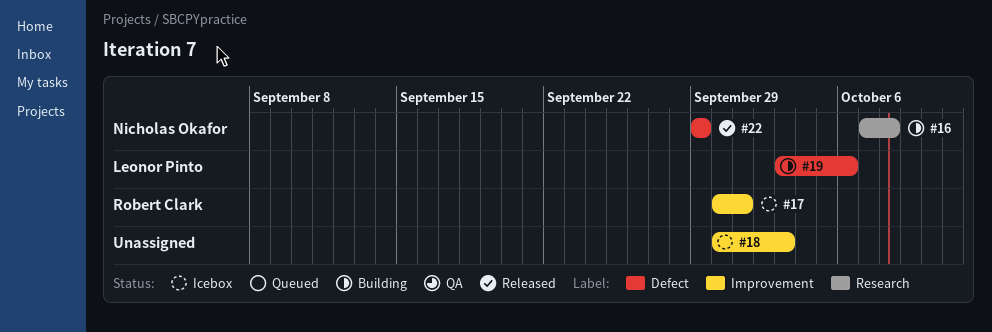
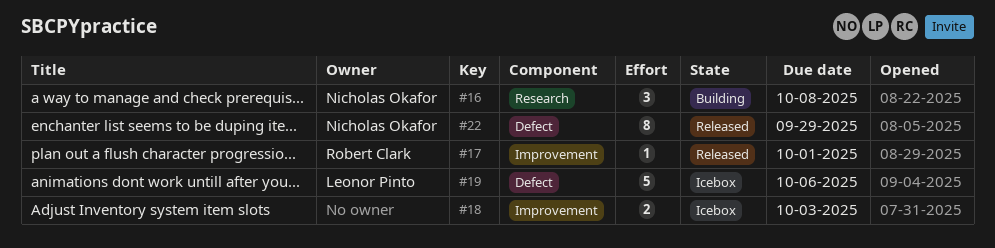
#17, status: Icebox -> Released
#19, status: Building -> Icebox

